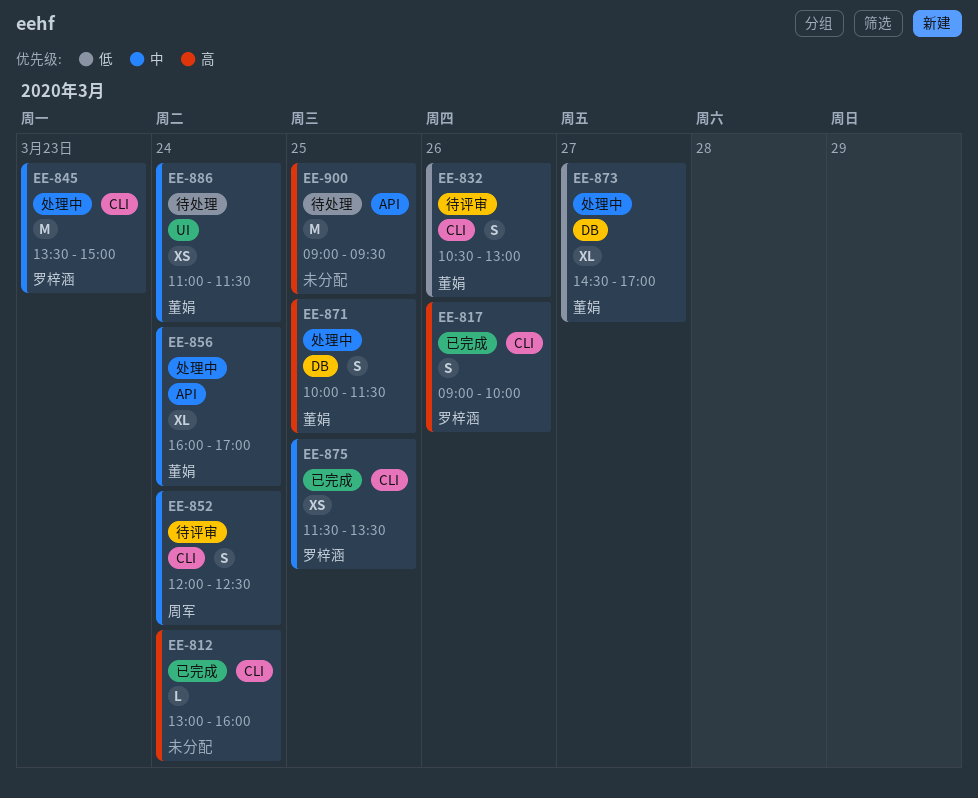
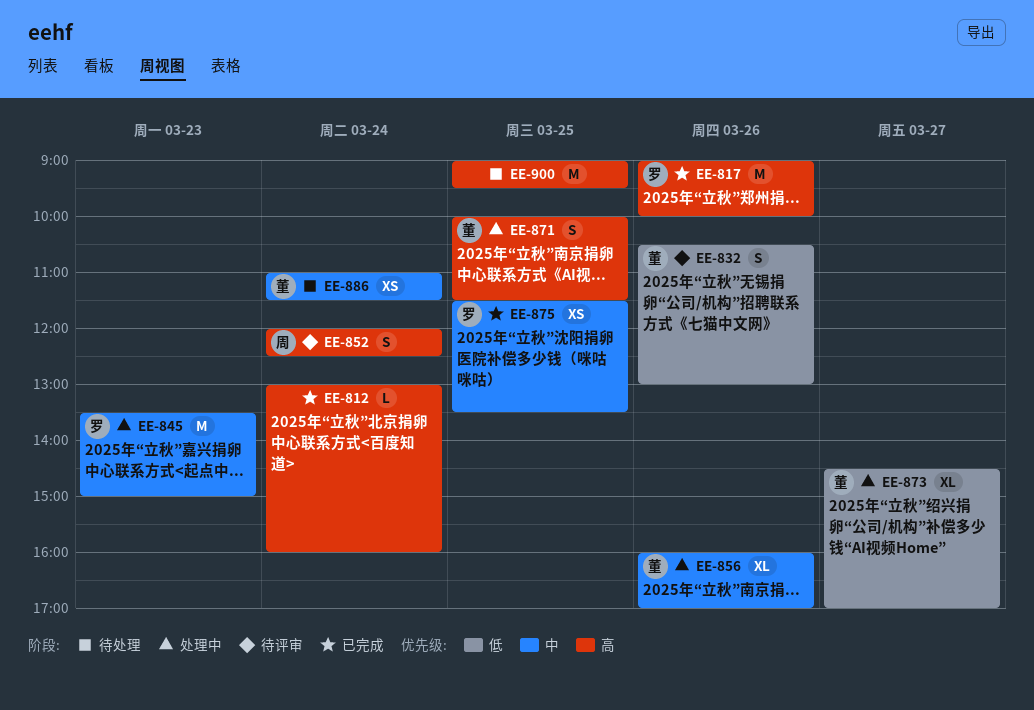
EE-817, estimate: S -> M
EE-852, priority: 中 -> 高
EE-856, day: Mar 24 -> Mar 26

